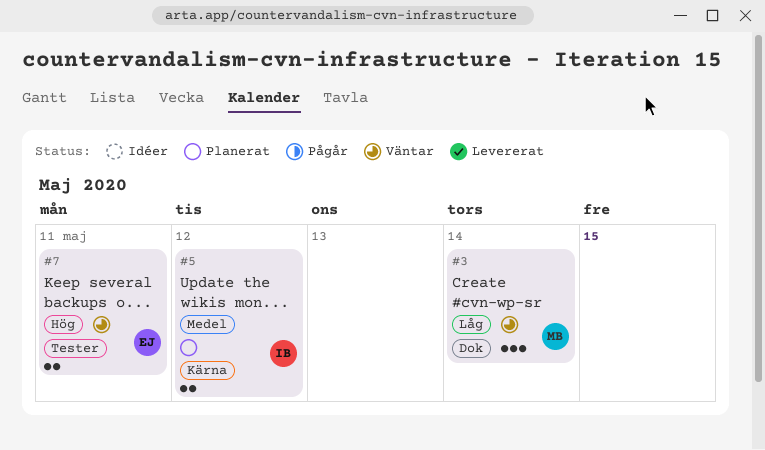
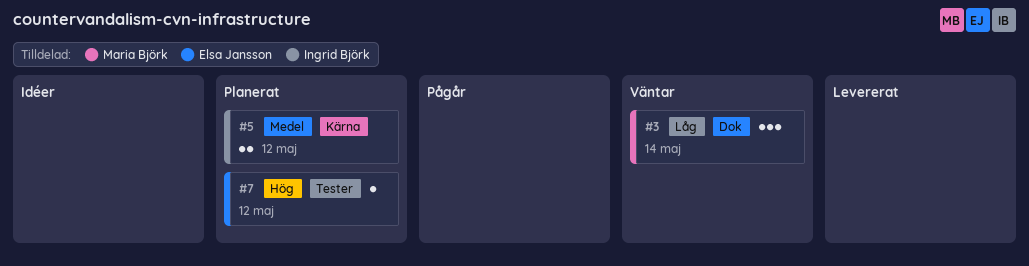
#7, status: Väntar -> Planerat
#7, estimate: 2 -> 1
#7, due: May 11 -> May 12

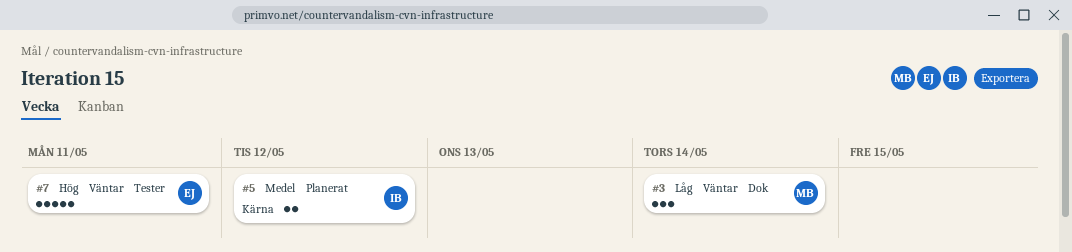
#7, status: Planerat -> Väntar
#7, estimate: 1 -> 5
#7, due: May 12 -> May 11

